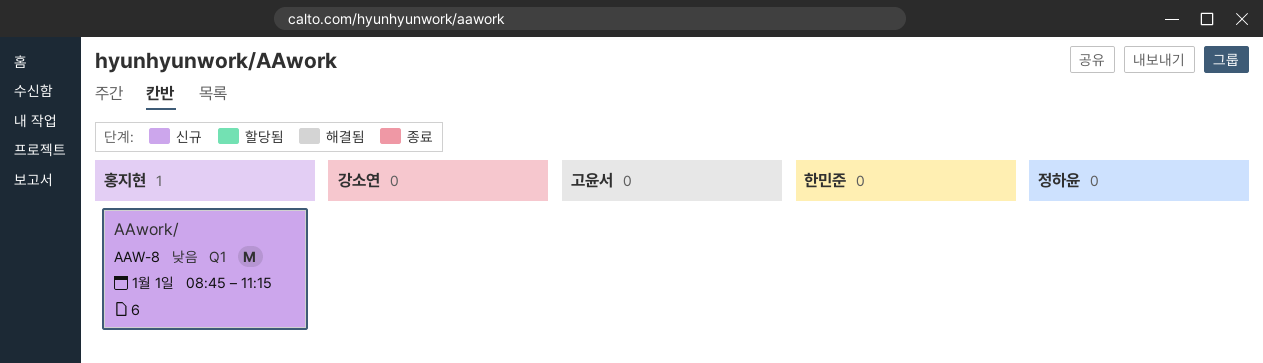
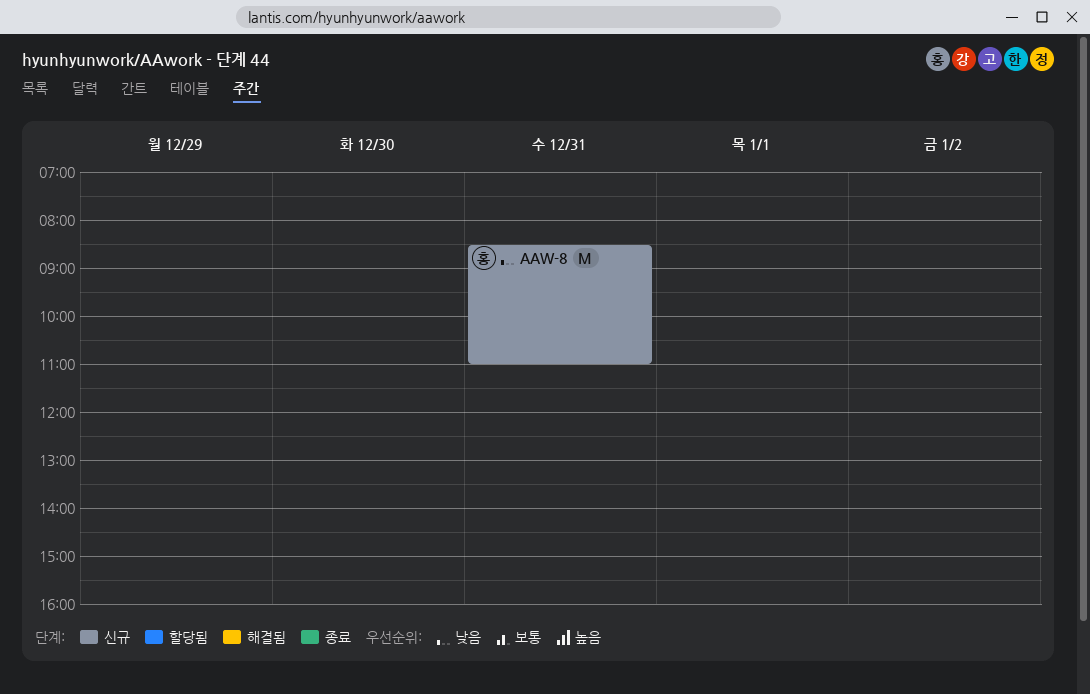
AAW-8, day: Jan 1 -> Dec 31
AAW-8, begins: 08:45 -> 08:30
AAW-8, ends: 11:15 -> 11:00

